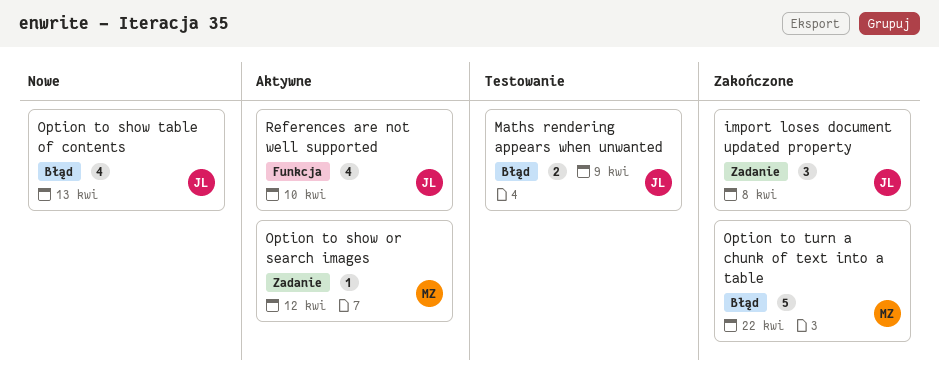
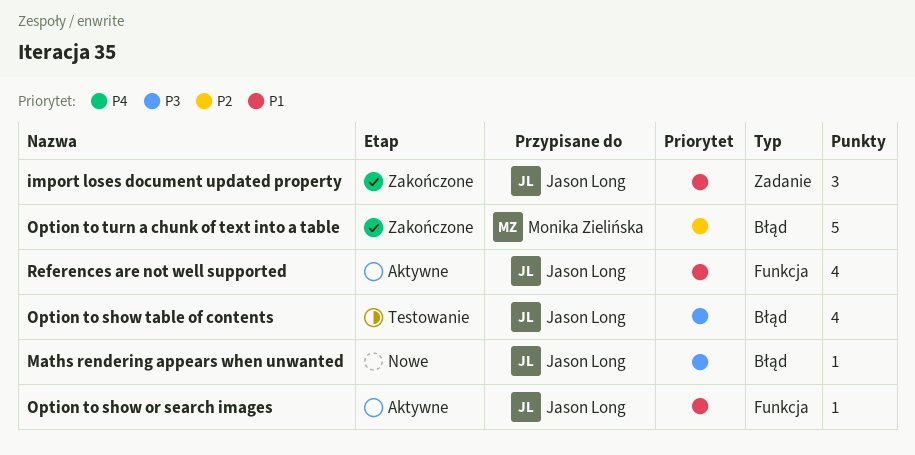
Maths rendering appears when unwanted, status: Testowanie -> Nowe
Maths rendering appears when unwanted, estimate: 2 -> 1
Option to show or search images, owner: Monika Zielińska -> Jason Long
Option to show or search images, label: Zadanie -> Funkcja
Option to show table of contents, status: Nowe -> Testowanie

